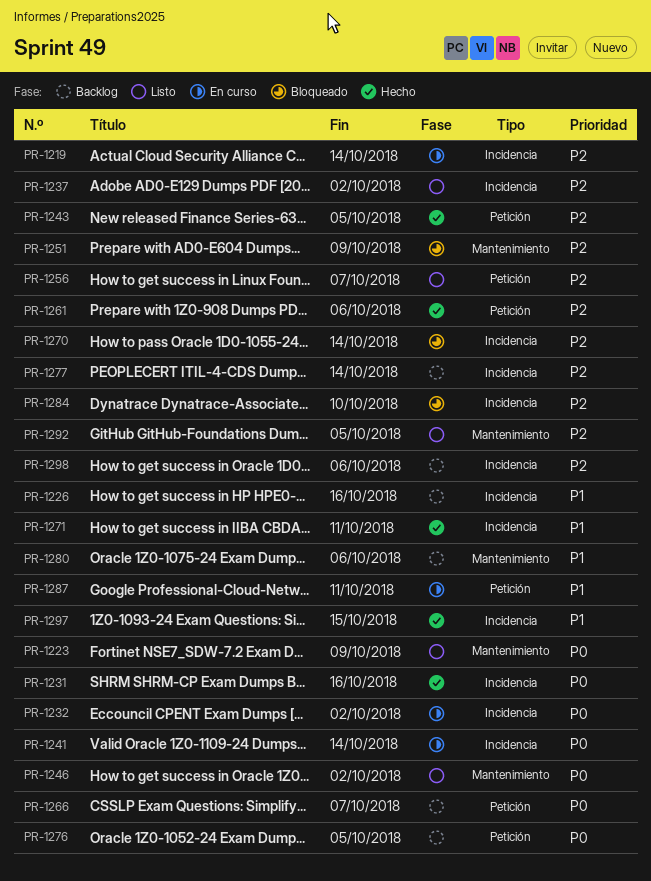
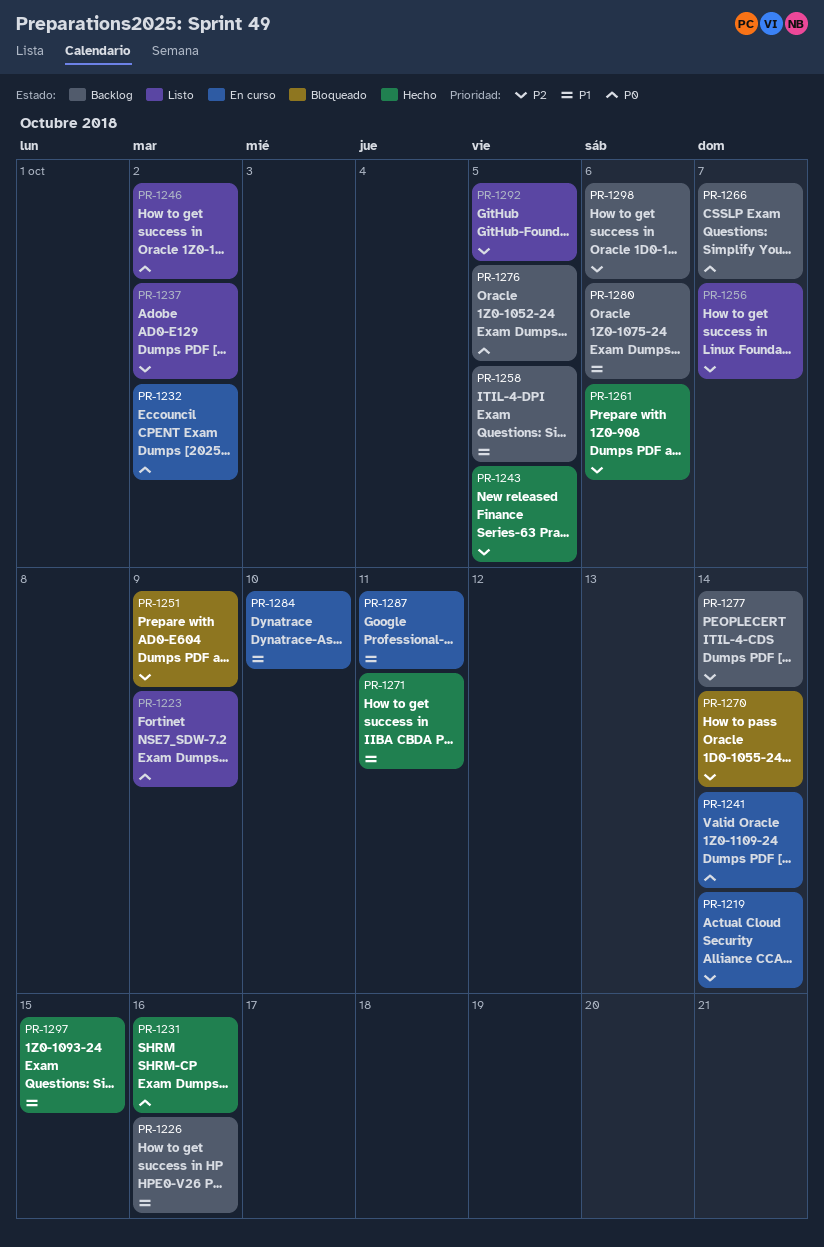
PR-1258: none -> present
PR-1284, status: Bloqueado -> En curso
PR-1284, priority: P2 -> P1

